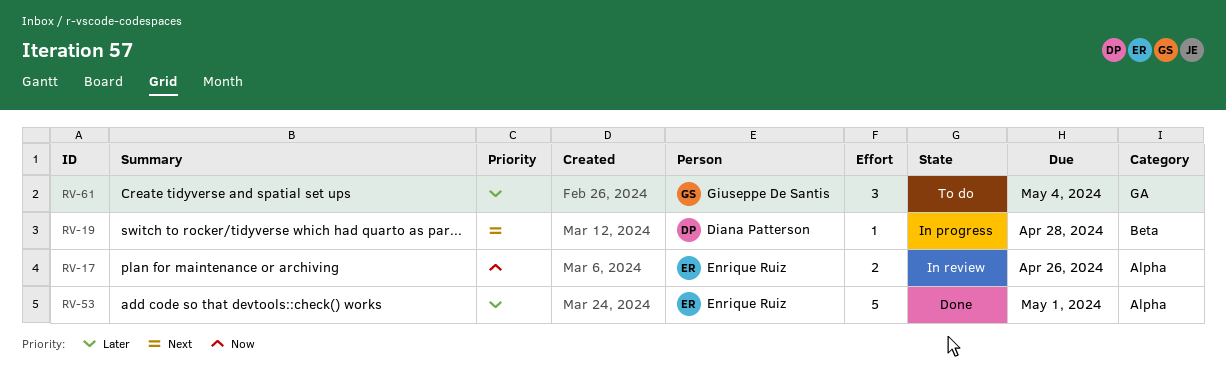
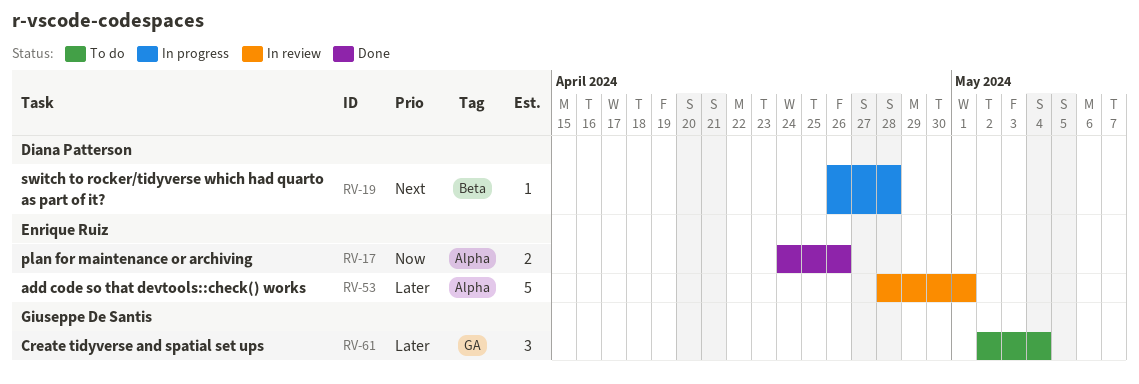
RV-17, status: In review -> Done
RV-53, status: Done -> In review

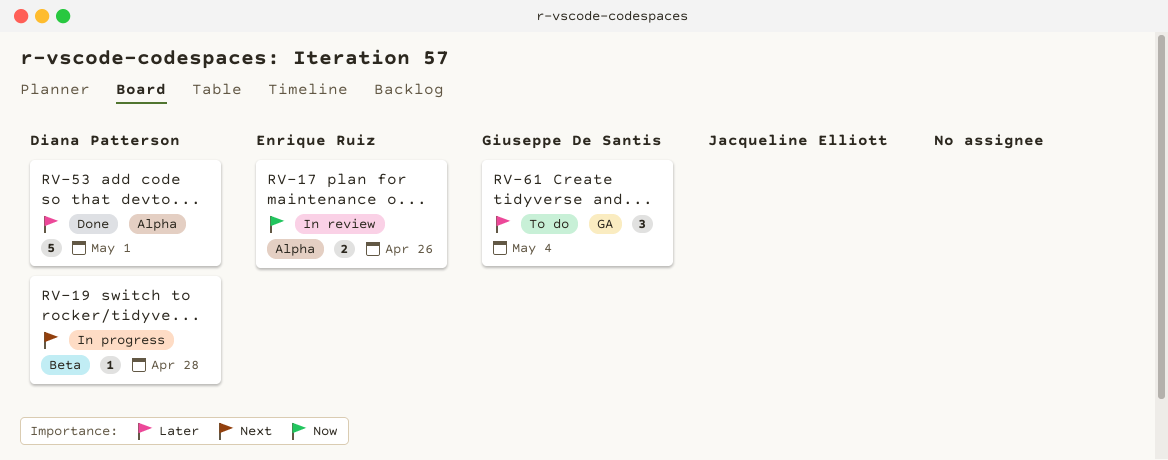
RV-17, status: Done -> In review
RV-53, status: In review -> Done
RV-53, owner: Enrique Ruiz -> Diana Patterson

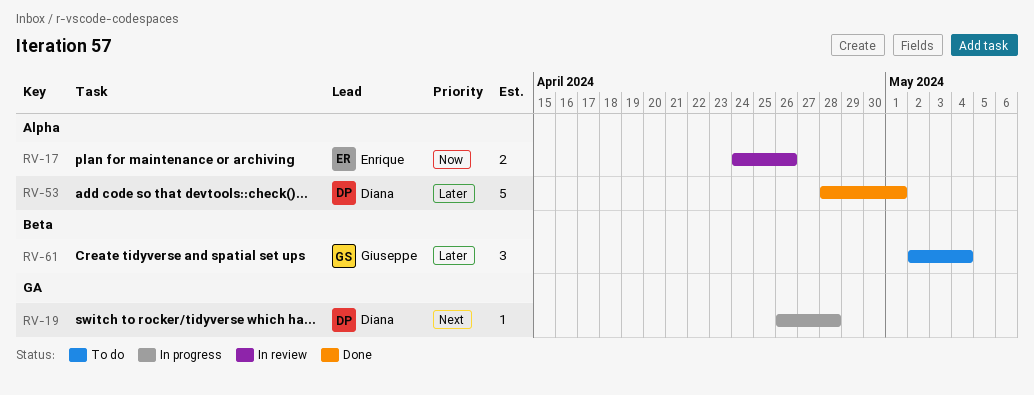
RV-19, label: Beta -> GA
RV-61, label: GA -> Beta

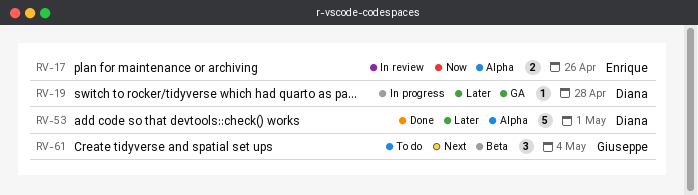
RV-19, priority: Next -> Later
RV-61, priority: Later -> Next

